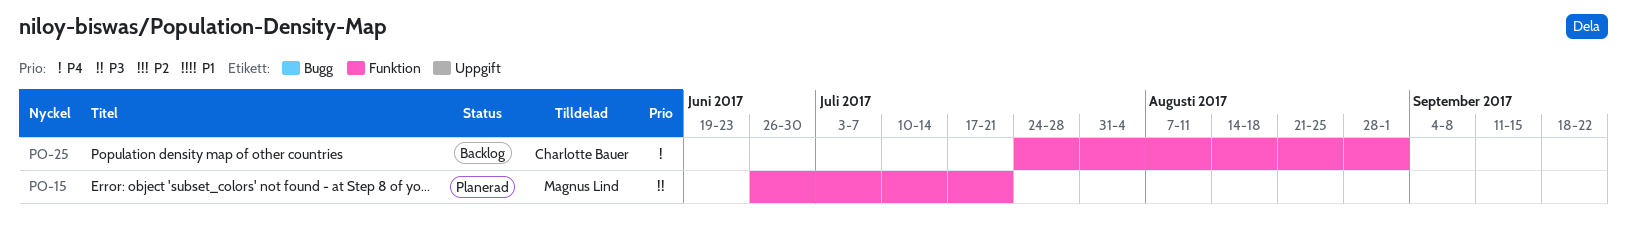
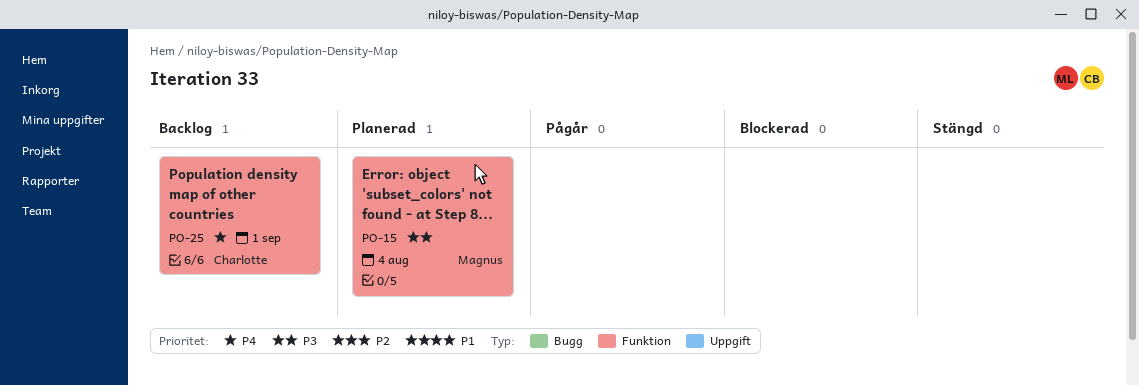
PO-15, due: Jul 21 -> Aug 4

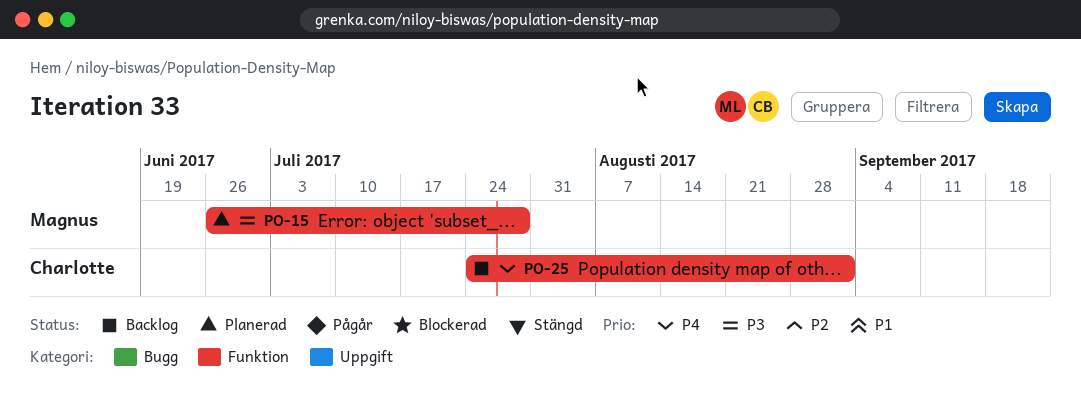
PO-15, due: Aug 4 -> Jul 28

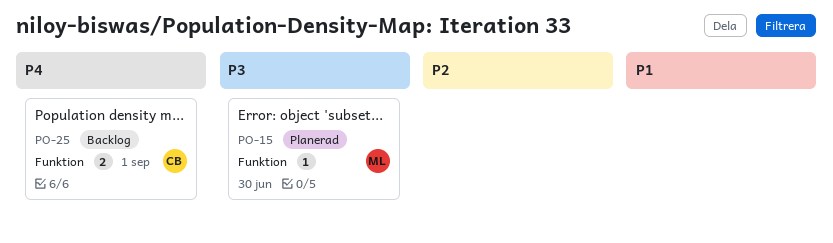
PO-15, due: Jul 28 -> Jun 30

